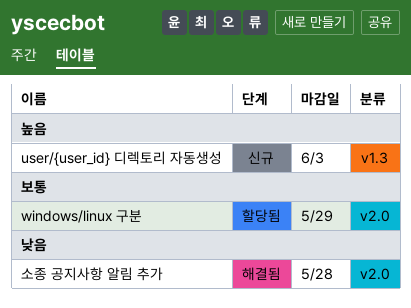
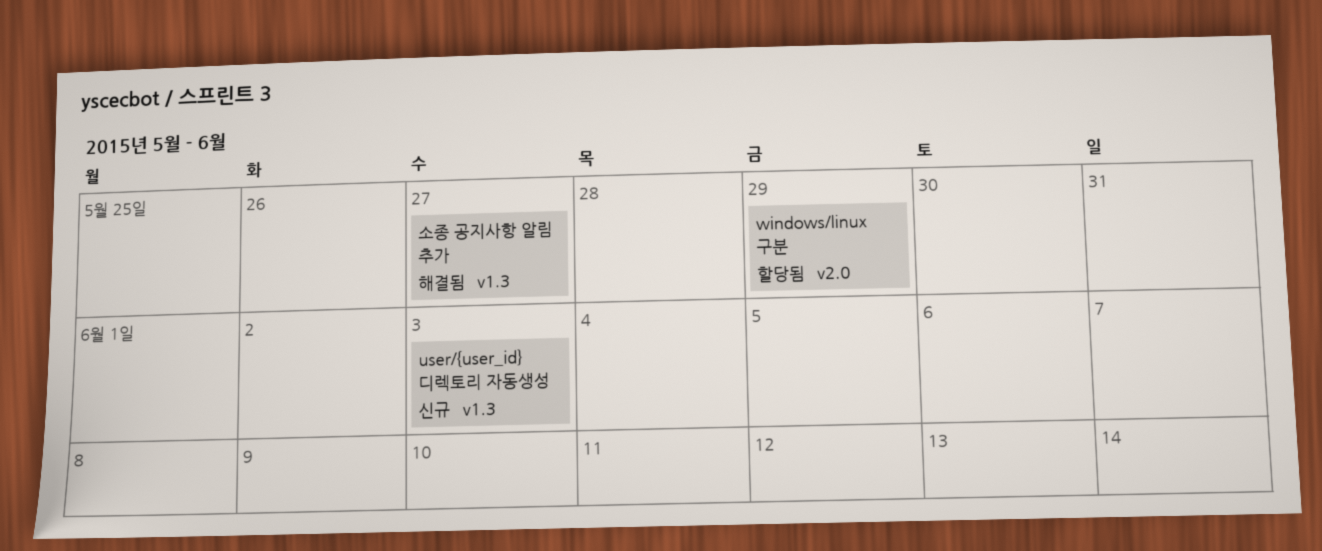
소종 공지사항 알림 추가, label: v2.0 -> v1.3
소종 공지사항 알림 추가, due: May 28 -> May 27

